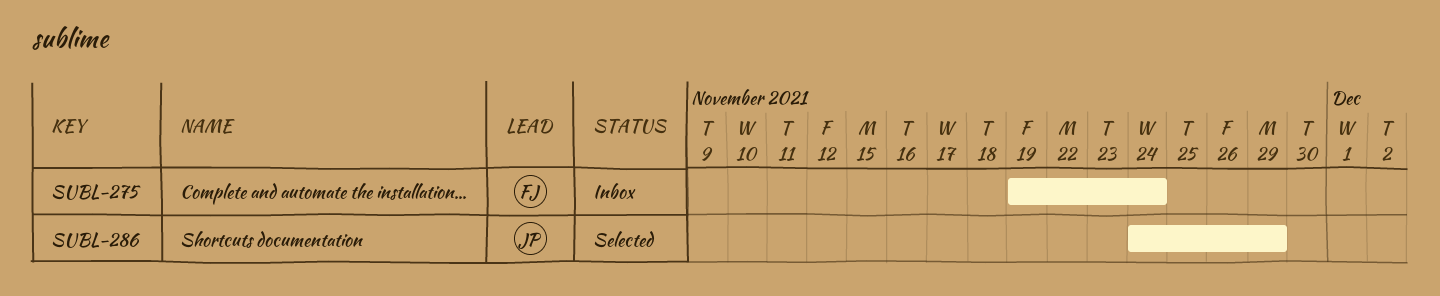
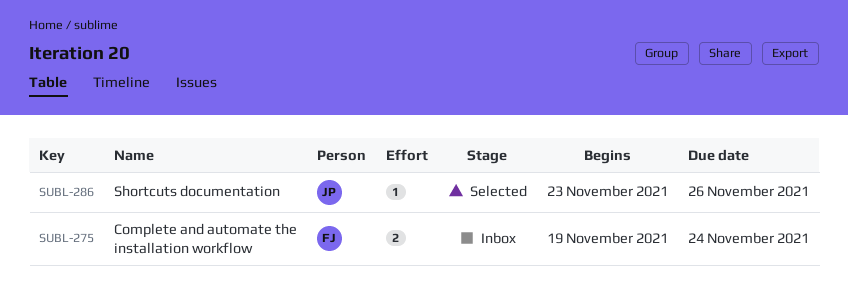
SUBL-286, start: Nov 24 -> Nov 23
SUBL-286, due: Nov 29 -> Nov 26

